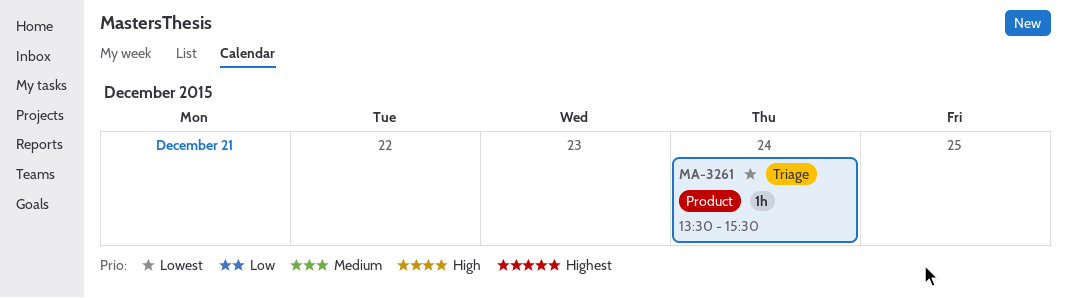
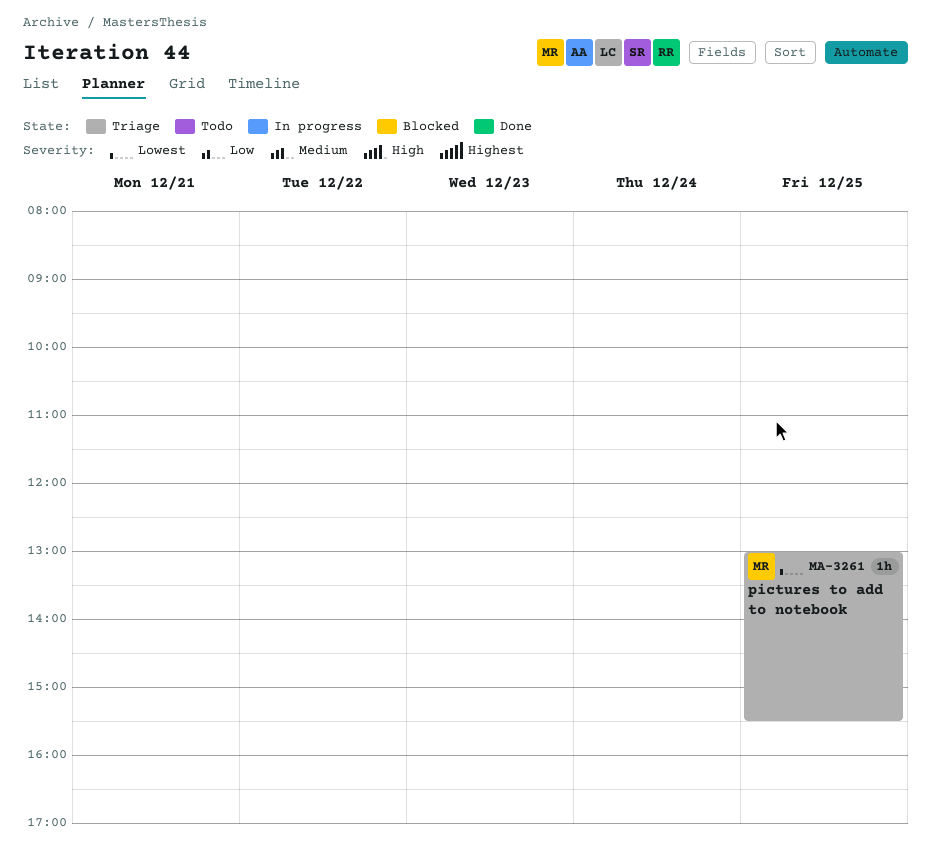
MA-3261, day: Dec 24 -> Dec 25
MA-3261, begins: 13:30 -> 13:00

